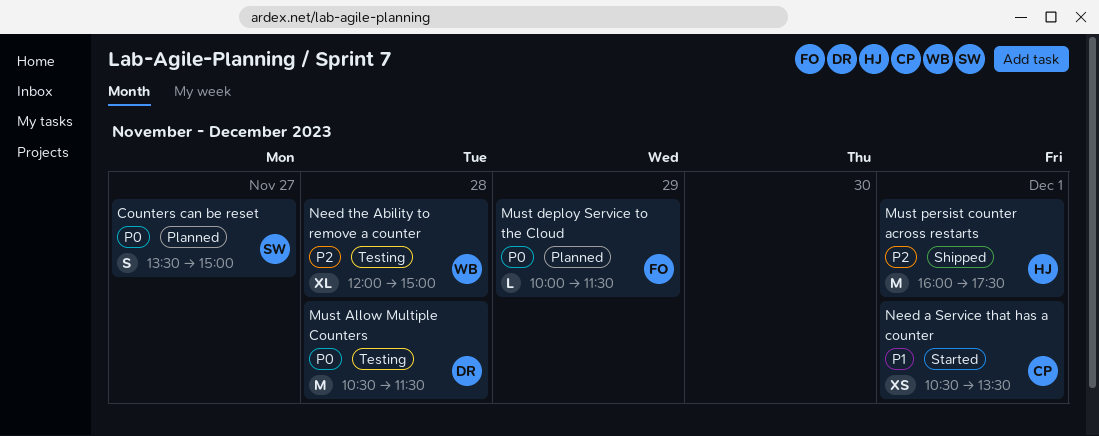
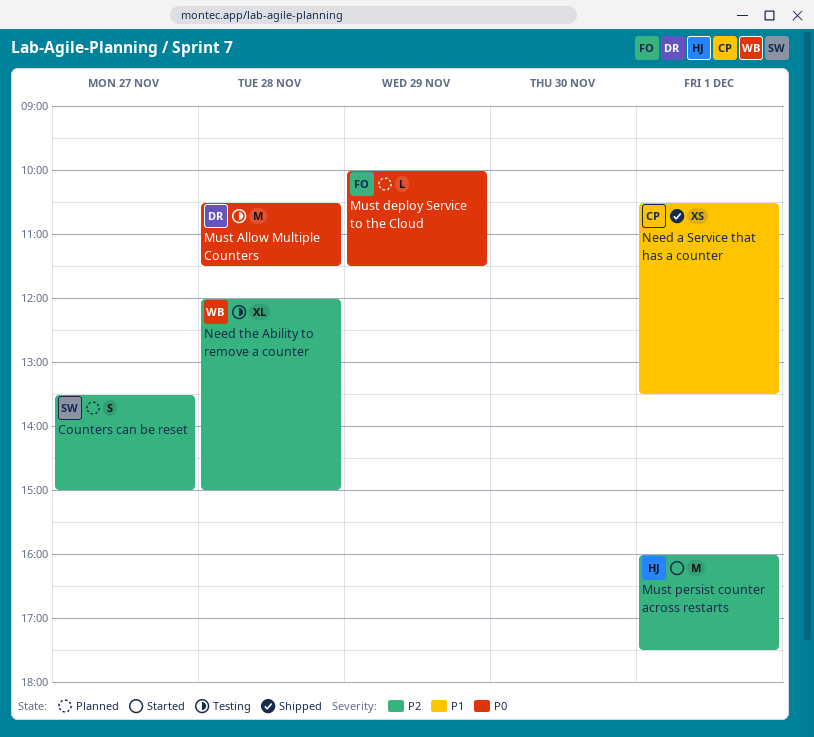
Counters can be reset, priority: P0 -> P2
Must persist counter across restarts, status: Shipped -> Started
Need a Service that has a counter, status: Started -> Shipped

